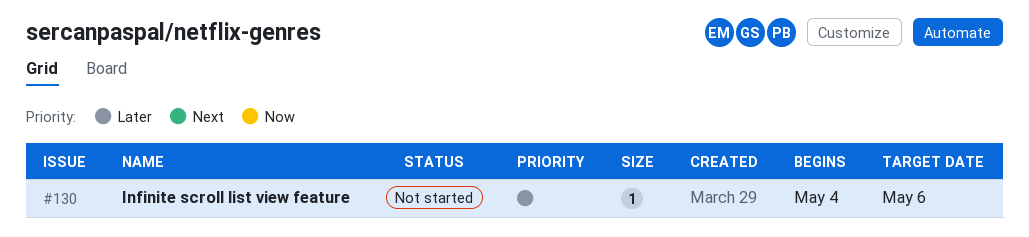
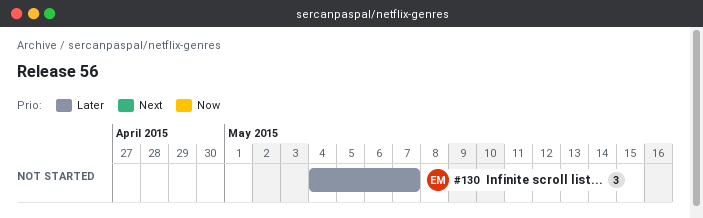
#130, estimate: 1 -> 3
#130, due: May 6 -> May 7

